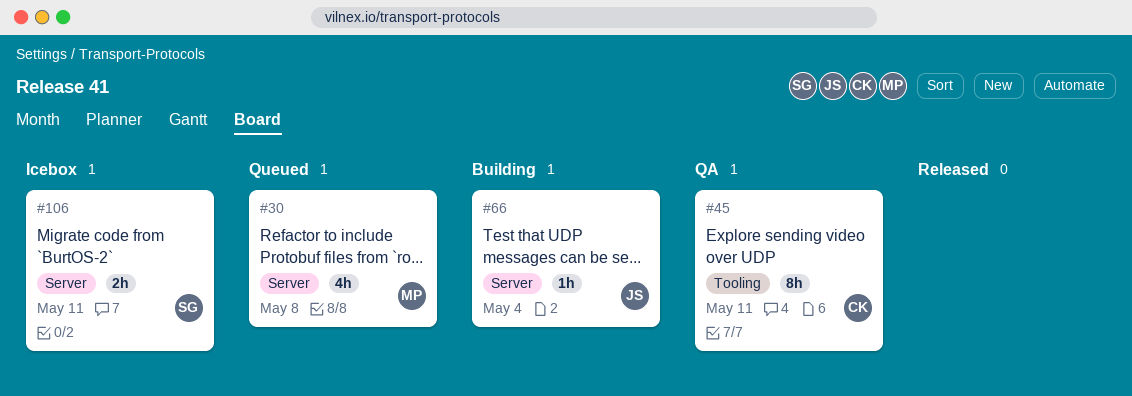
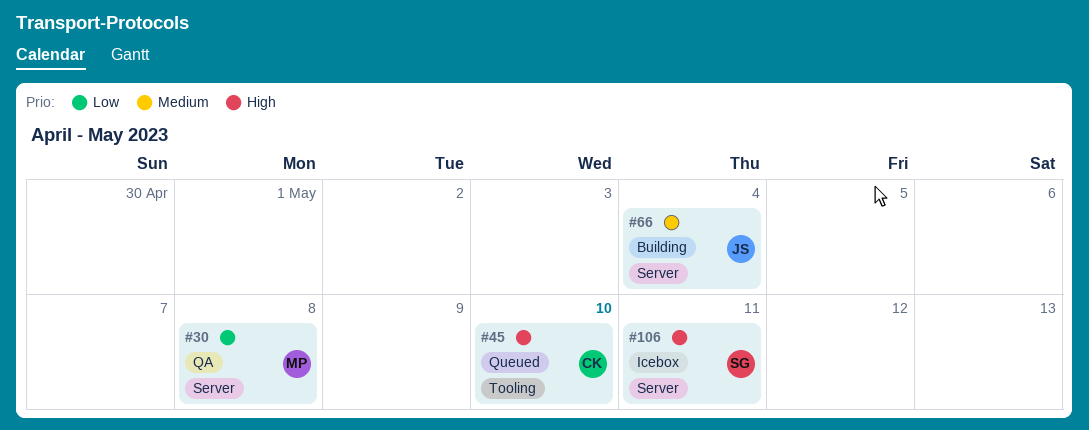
#30, status: Queued -> QA
#45, status: QA -> Queued
#45, due: May 11 -> May 10

